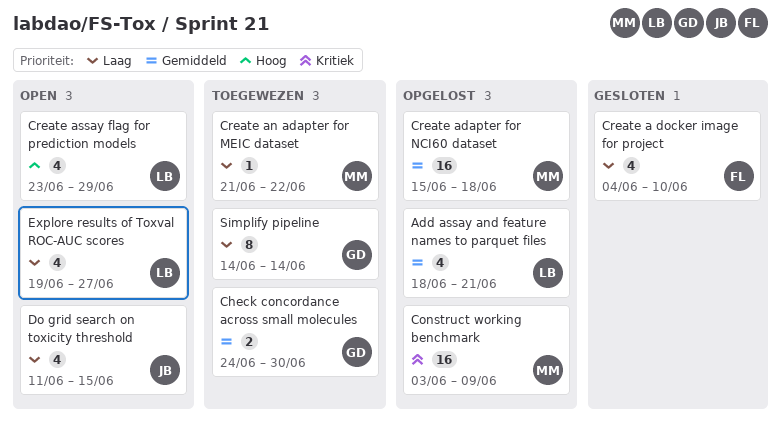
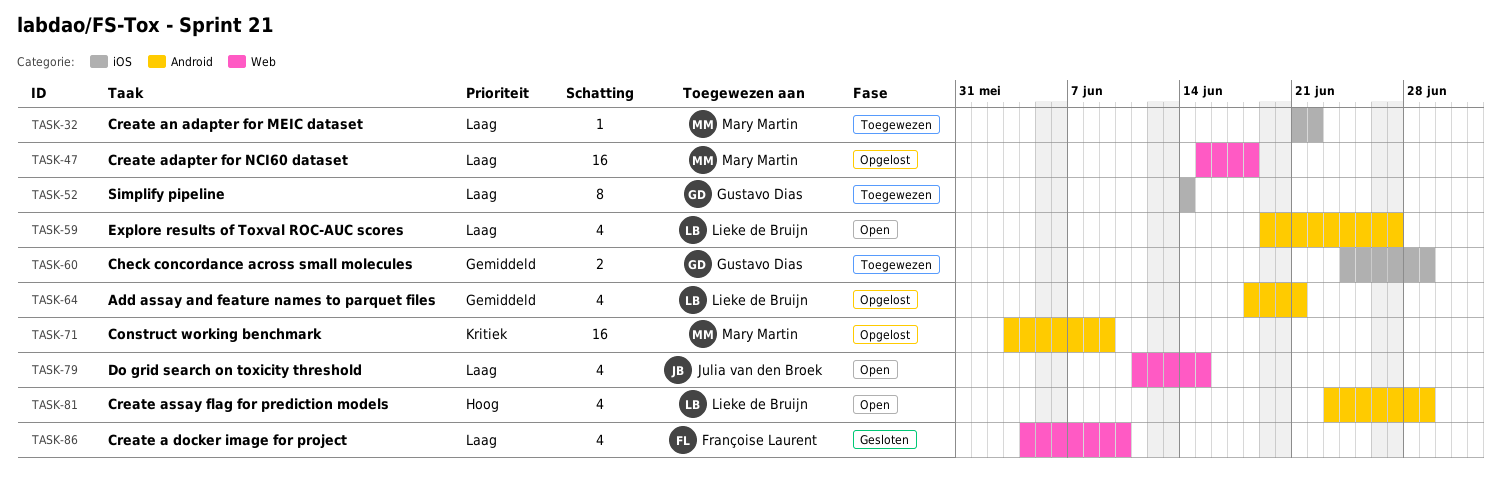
Check concordance across small molecules, due: Jun 30 -> Jun 29
Create adapter for NCI60 dataset, priority: Gemiddeld -> Laag

